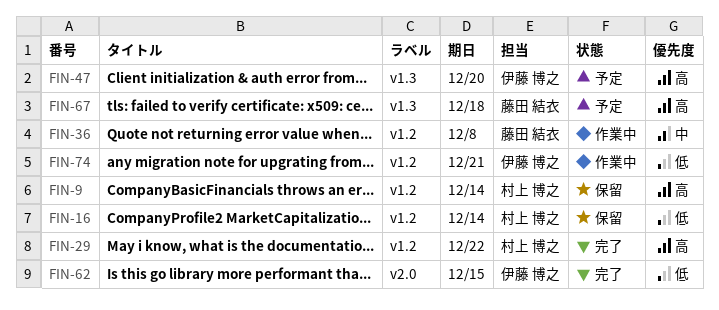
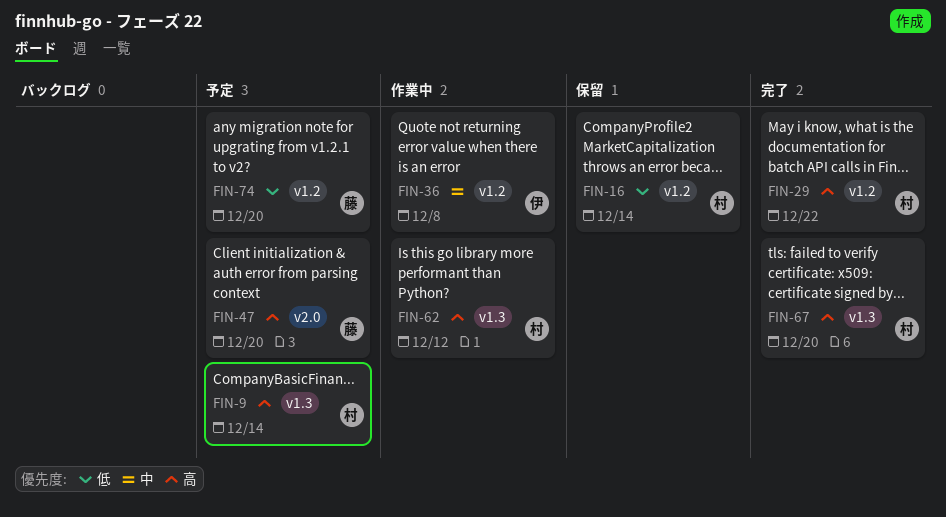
FIN-9, status: 保留 -> 予定
FIN-9, label: v1.2 -> v1.3
FIN-36, owner: 藤田 結衣 -> 伊藤 博之
FIN-47, owner: 伊藤 博之 -> 藤田 結衣
FIN-47, label: v1.3 -> v2.0
FIN-62, status: 完了 -> 作業中
FIN-62, owner: 伊藤 博之 -> 村上 博之
FIN-62, priority: 低 -> 高
FIN-62, label: v2.0 -> v1.3
FIN-62, due: Dec 15 -> Dec 12
FIN-67, status: 予定 -> 完了
FIN-67, owner: 藤田 結衣 -> 村上 博之
FIN-67, due: Dec 18 -> Dec 20
FIN-74, status: 作業中 -> 予定
FIN-74, owner: 伊藤 博之 -> 藤田 結衣
FIN-74, due: Dec 21 -> Dec 20

